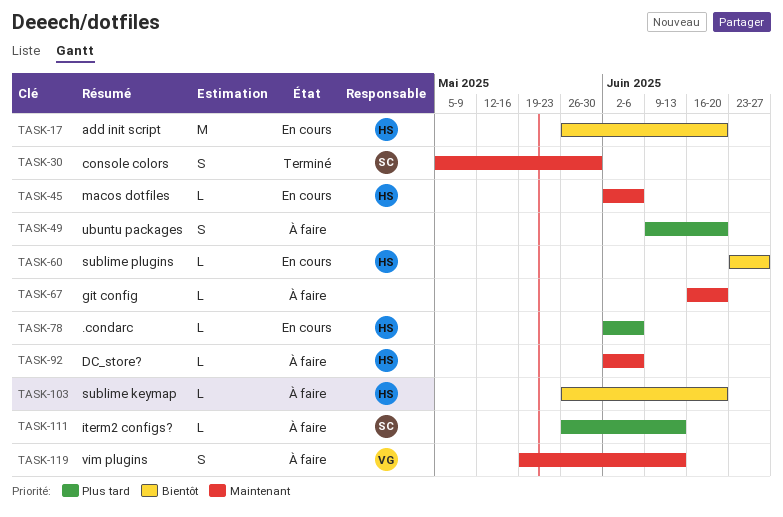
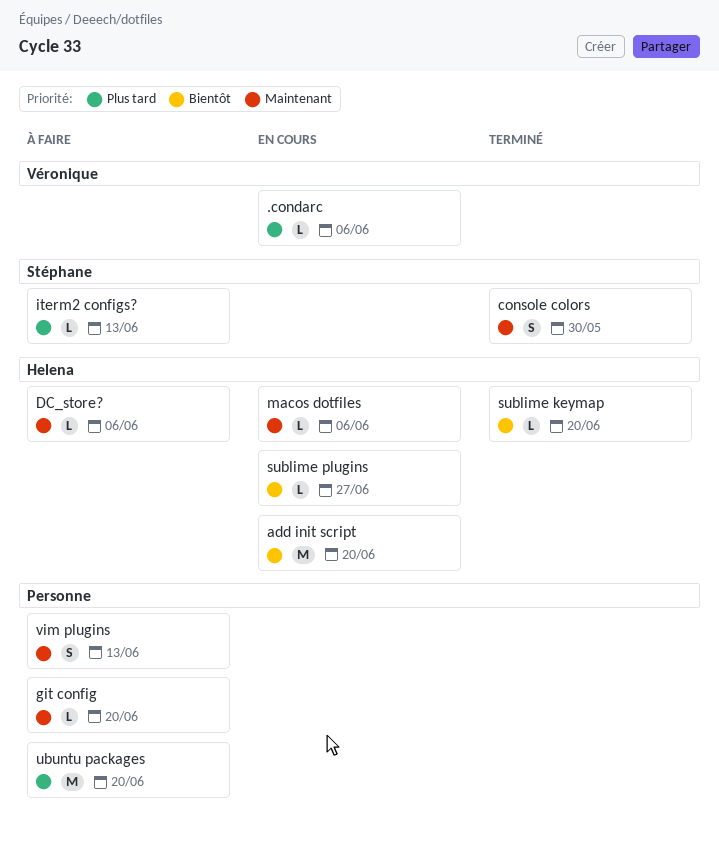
.condarc, owner: Helena -> Véronique
sublime keymap, status: À faire -> Terminé
ubuntu packages, estimate: S -> M
vim plugins, owner: Véronique -> none

